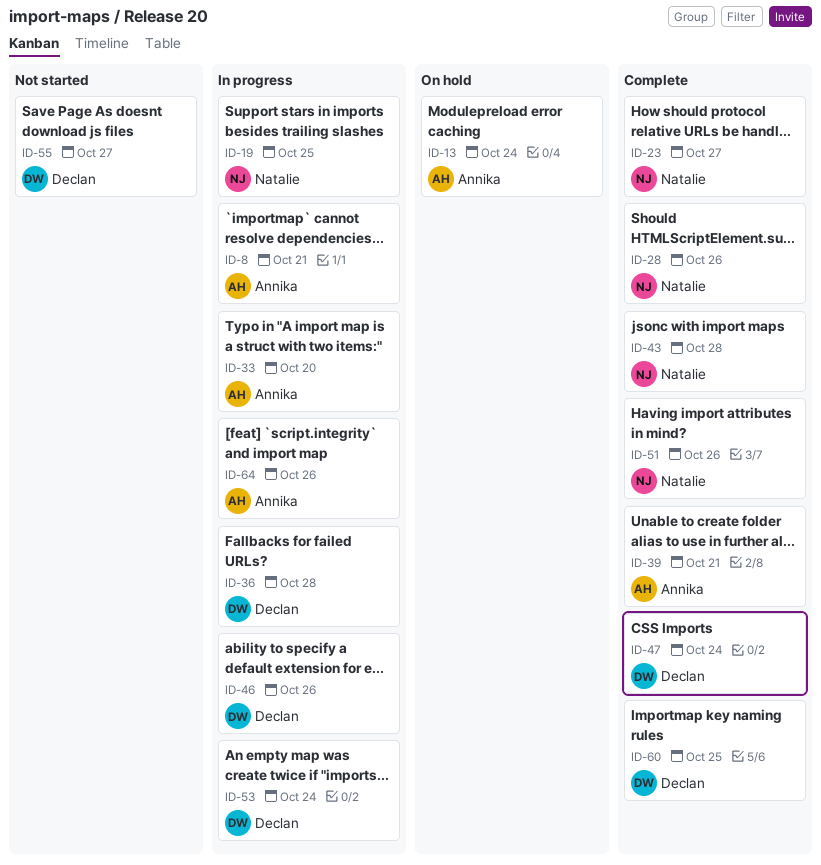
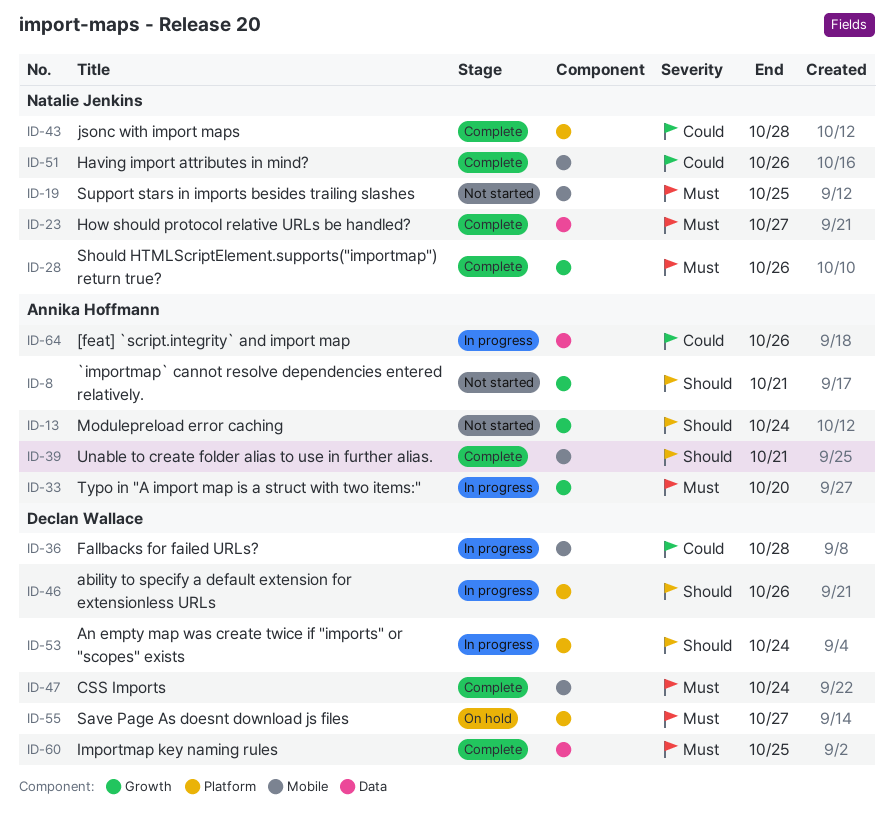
ID-8, status: In progress -> Not started
ID-13, status: On hold -> Not started
ID-19, status: In progress -> Not started
ID-55, status: Not started -> On hold

